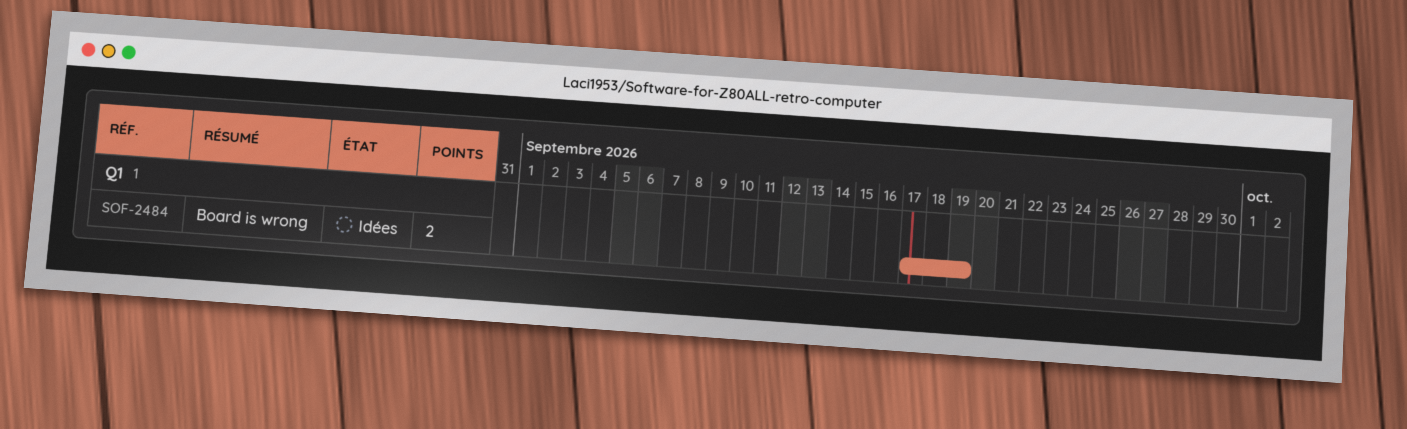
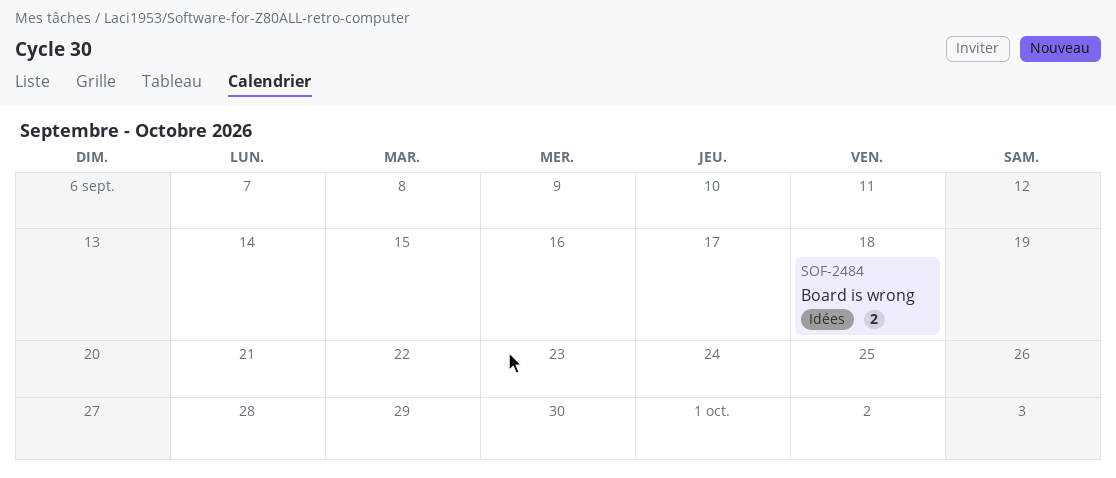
SOF-2484, due: Sep 19 -> Sep 18

